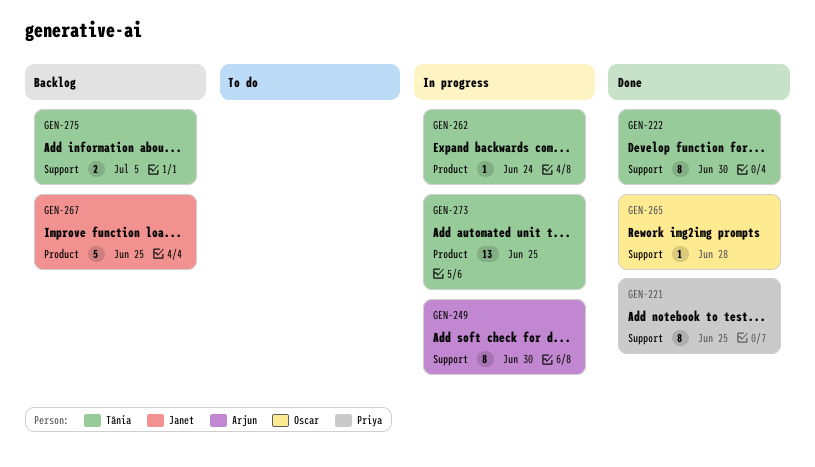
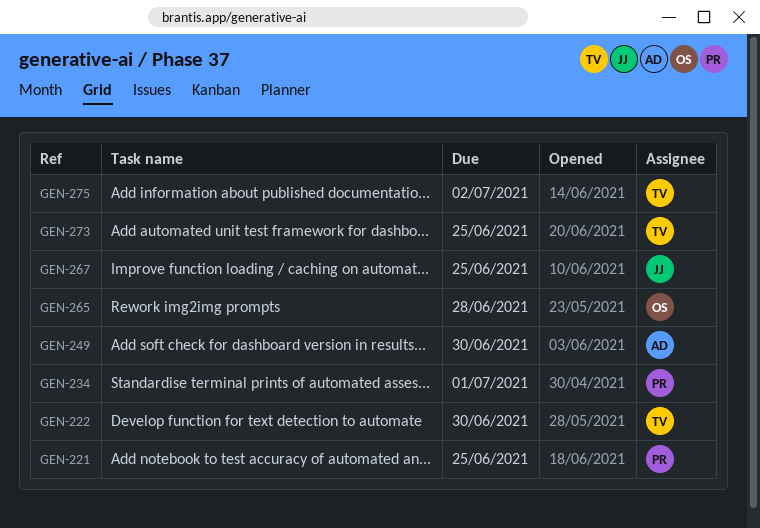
GEN-234: none -> present
GEN-262: present -> none
GEN-275, due: Jul 5 -> Jul 2

